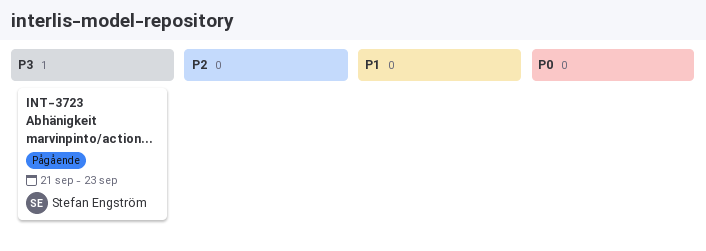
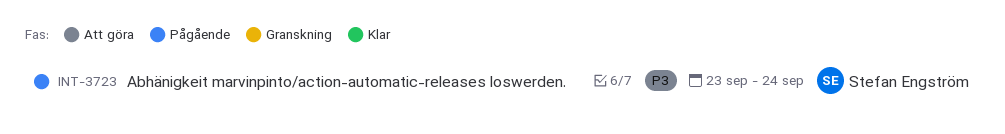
INT-3723, start: Sep 21 -> Sep 23
INT-3723, due: Sep 23 -> Sep 24

